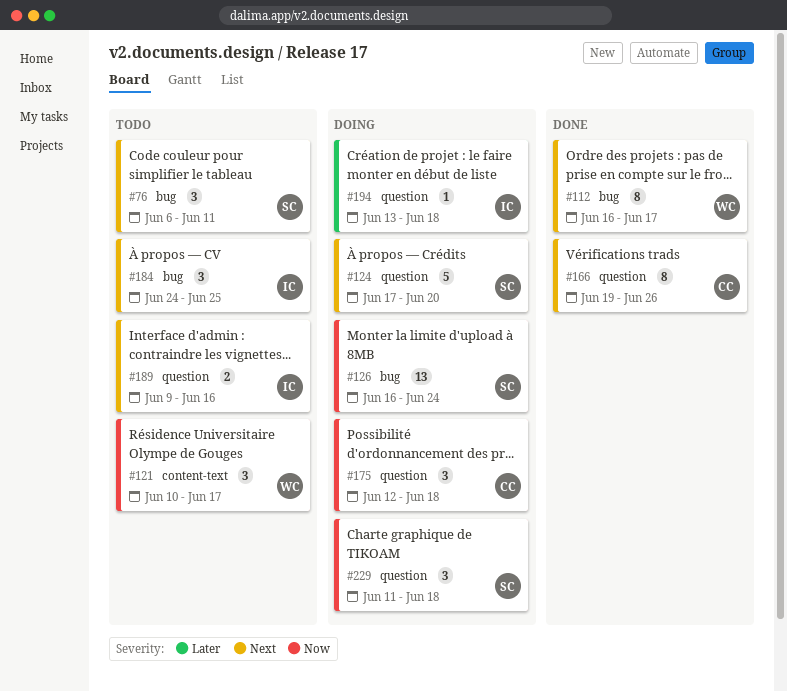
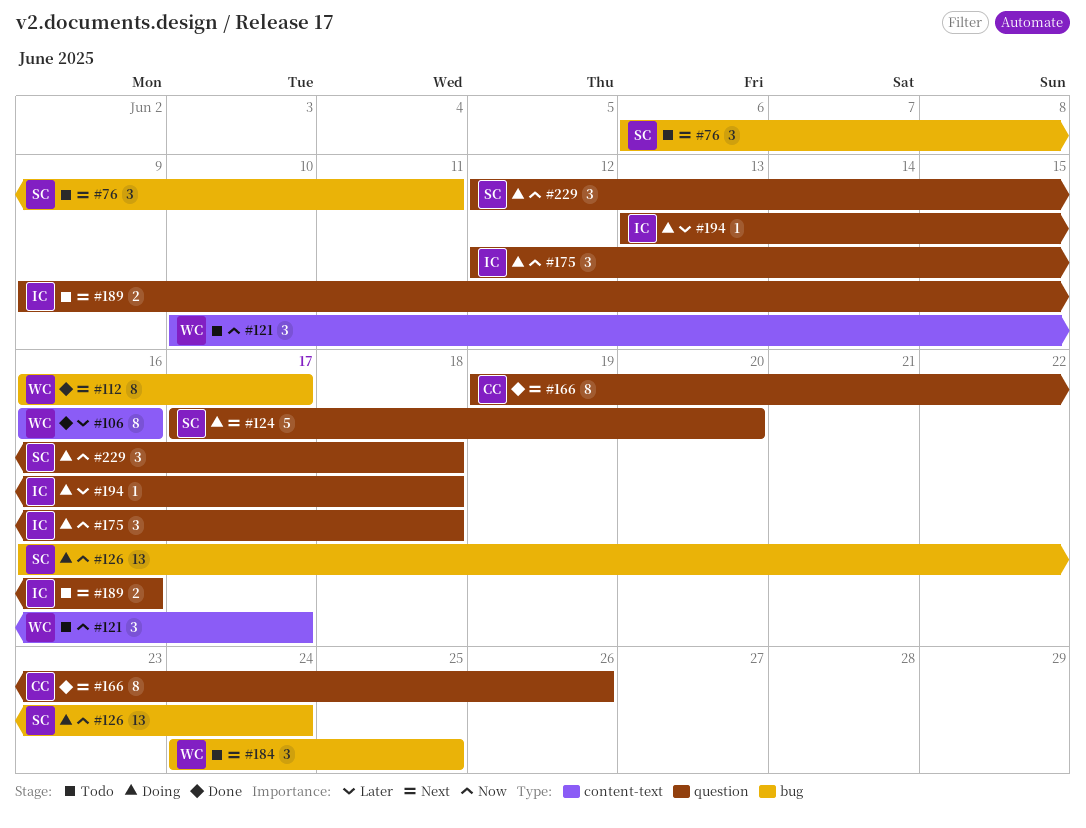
#106: none -> present
#175, owner: CC -> IC
#184, owner: IC -> WC
#229, start: Jun 11 -> Jun 12

